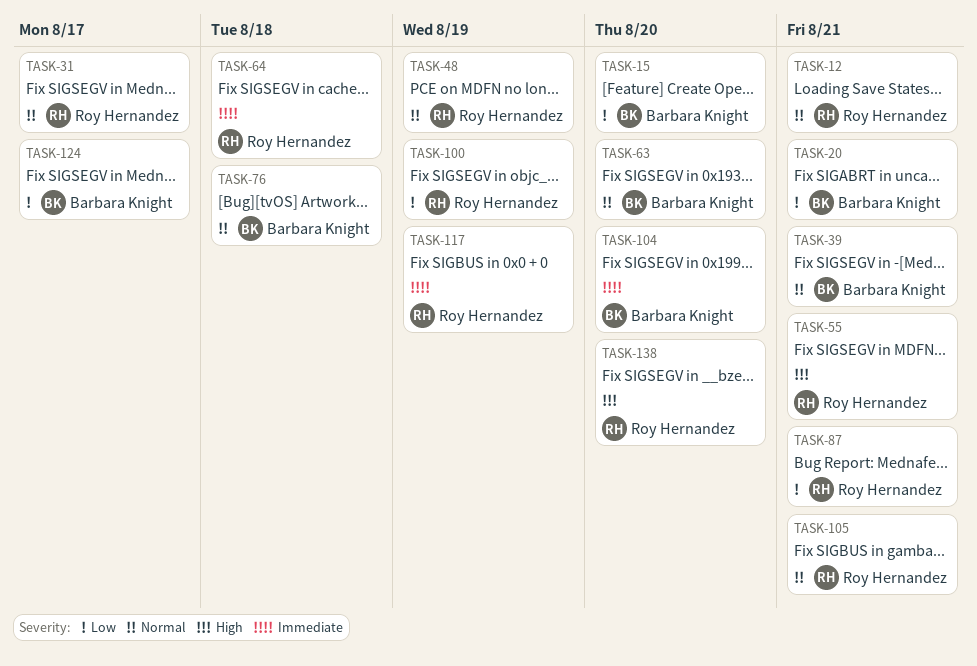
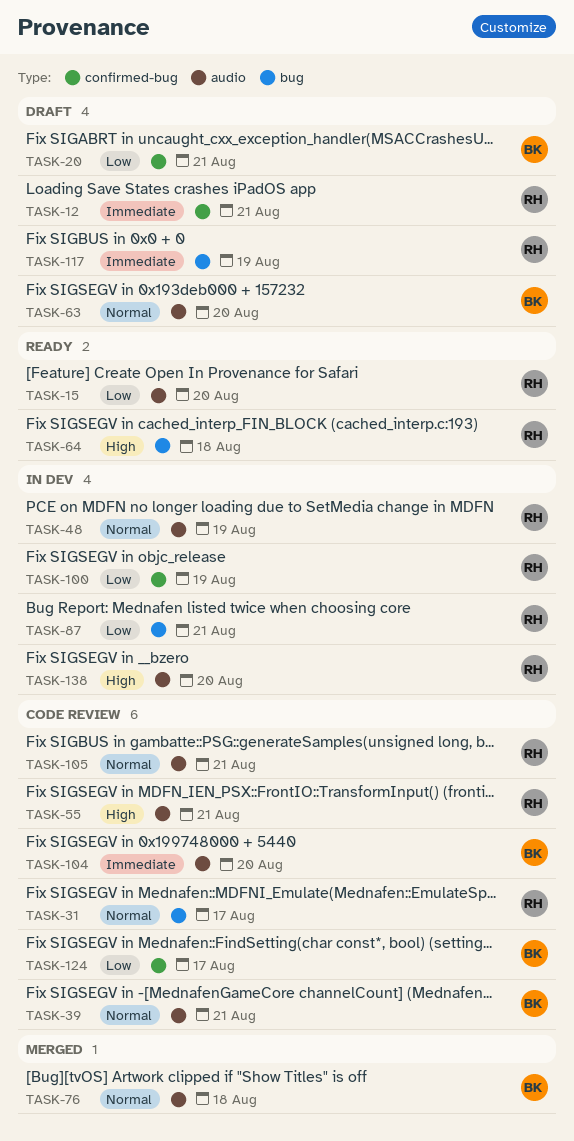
TASK-12, priority: Normal -> Immediate
TASK-15, owner: Barbara Knight -> Roy Hernandez
TASK-64, priority: Immediate -> High

